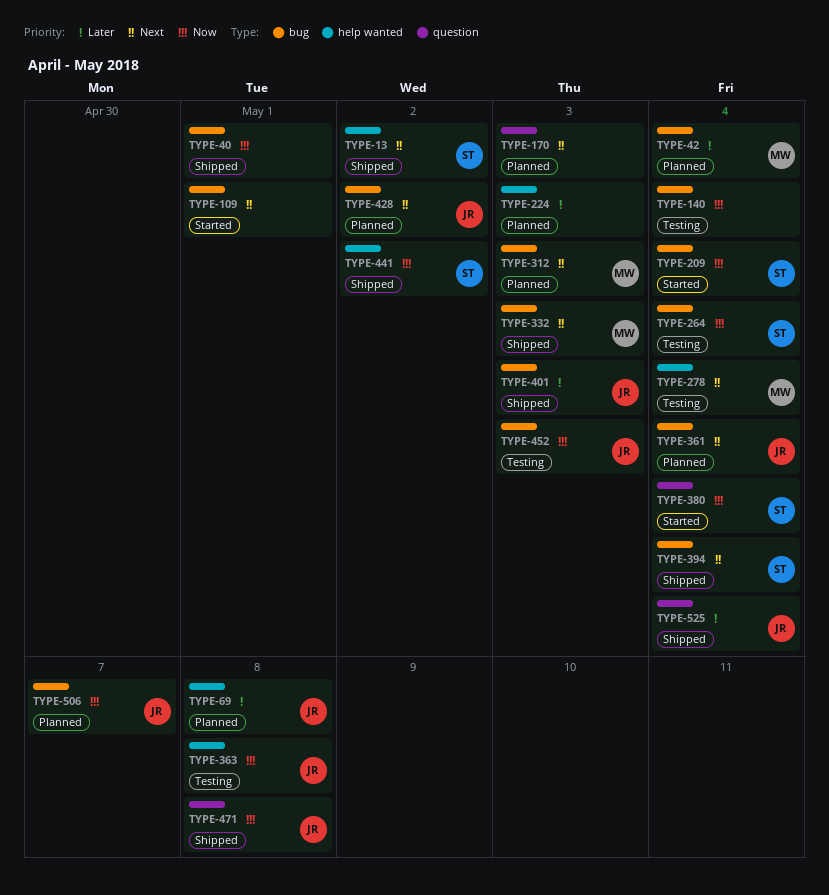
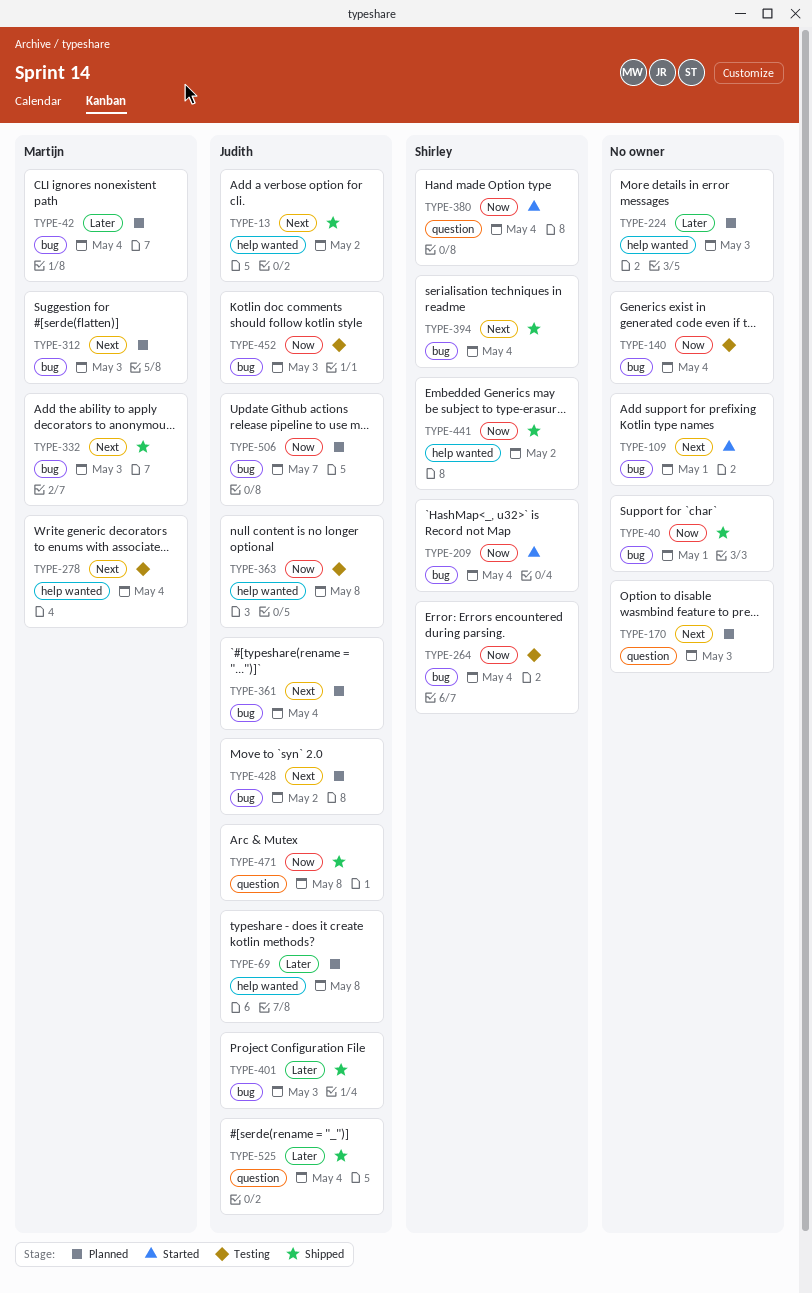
TYPE-13, owner: Shirley -> Judith

